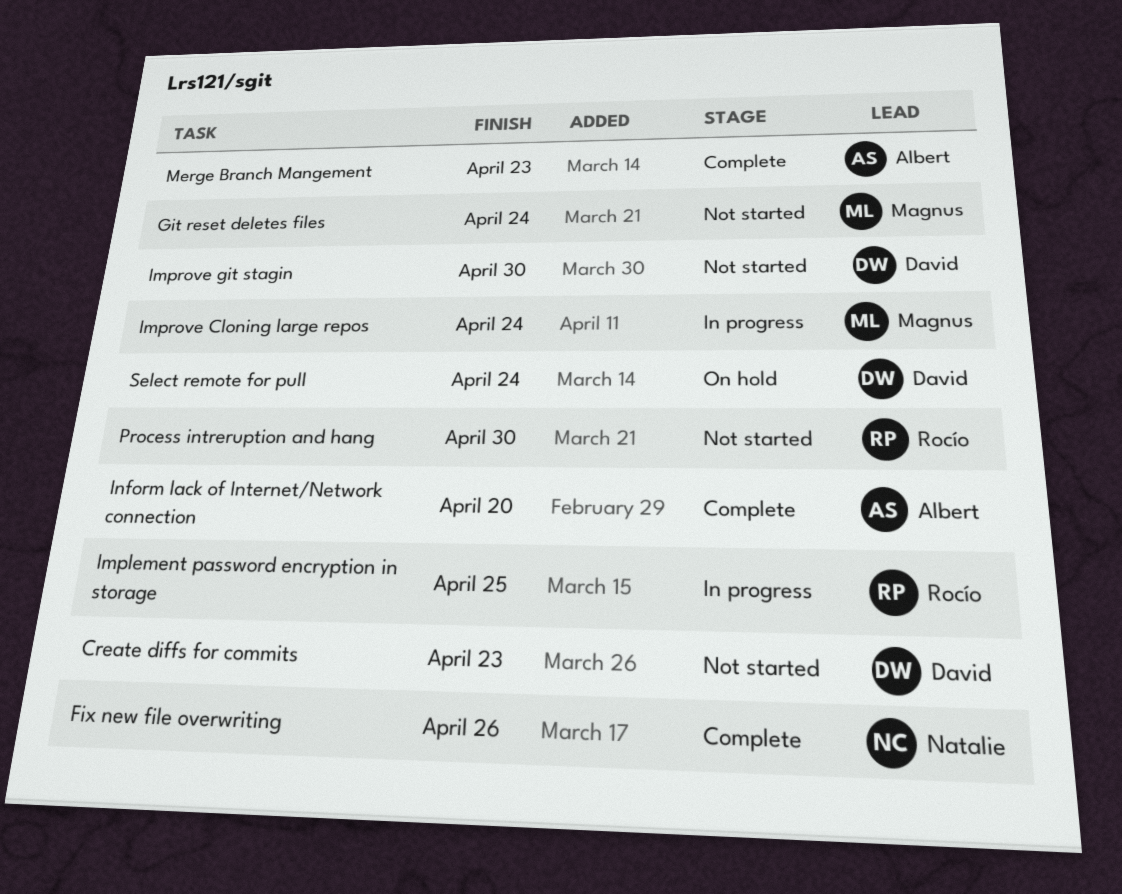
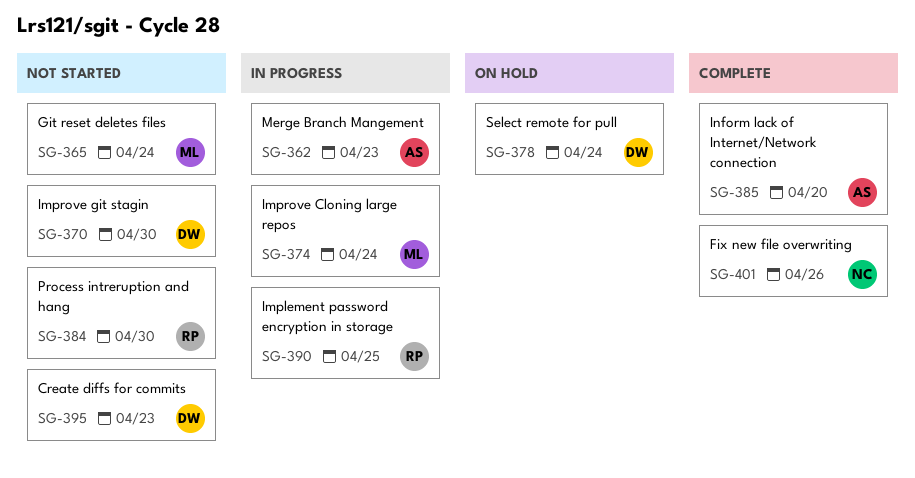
Merge Branch Mangement, status: Complete -> In progress

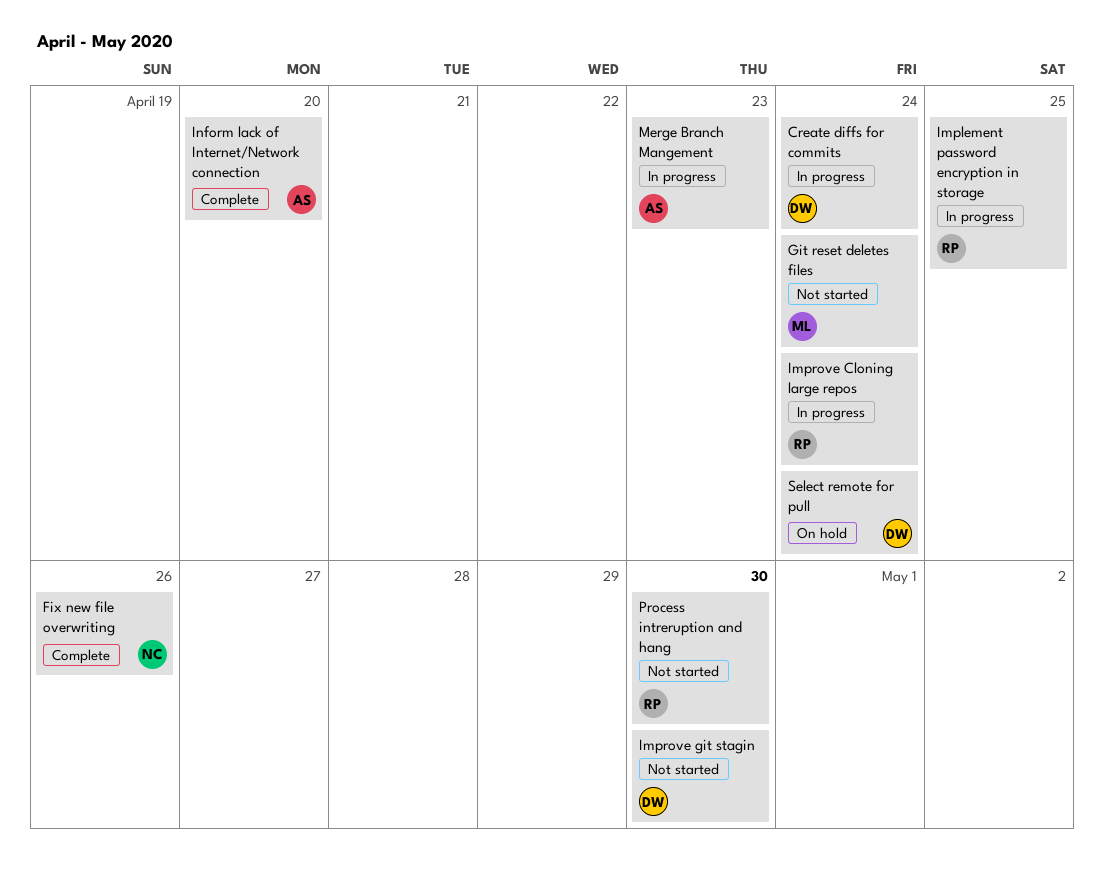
Create diffs for commits, status: Not started -> In progress
Create diffs for commits, due: Apr 23 -> Apr 24
Improve Cloning large repos, owner: ML -> RP

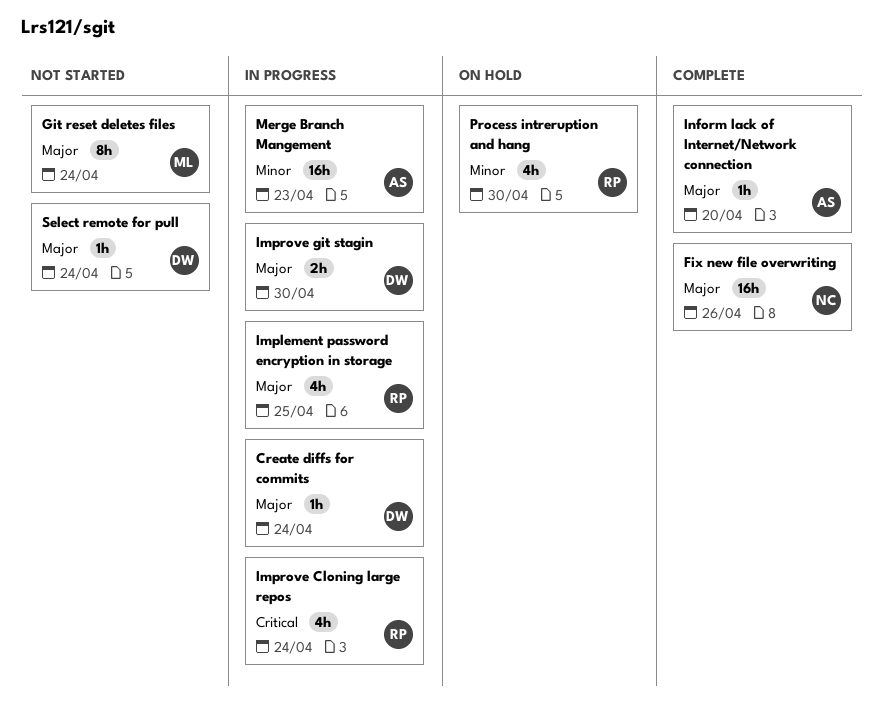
Improve git stagin, status: Not started -> In progress
Process intreruption and hang, status: Not started -> On hold
Select remote for pull, status: On hold -> Not started

